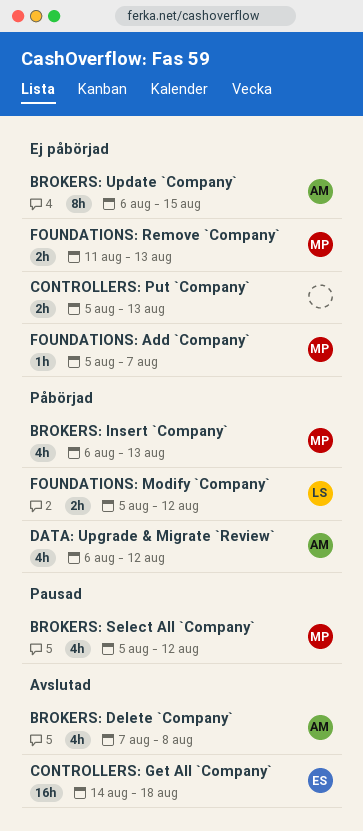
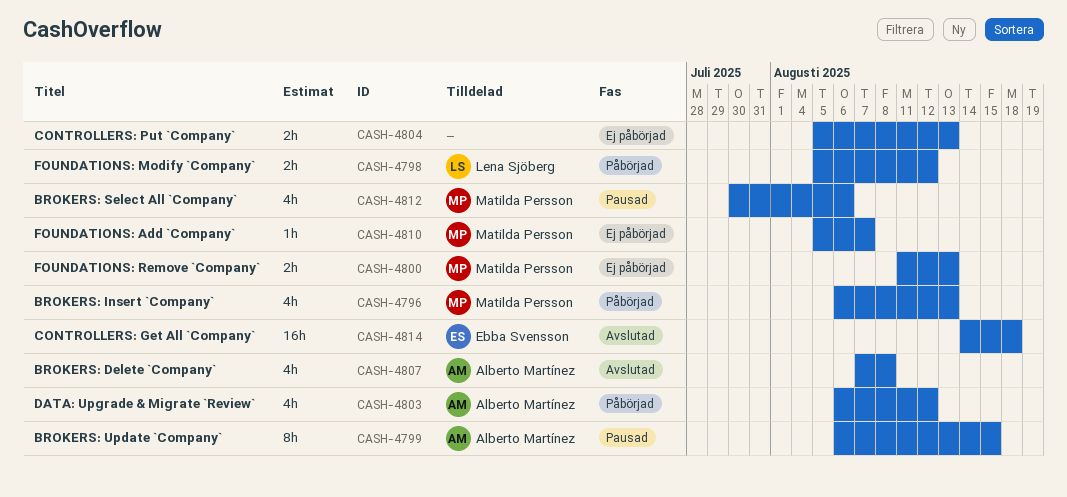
BROKERS: Select All `Company`, start: Aug 5 -> Jul 30
BROKERS: Select All `Company`, due: Aug 12 -> Aug 6
BROKERS: Update `Company`, status: Ej påbörjad -> Pausad

